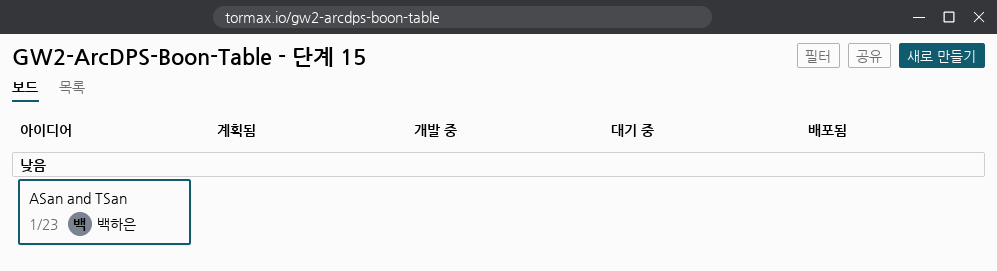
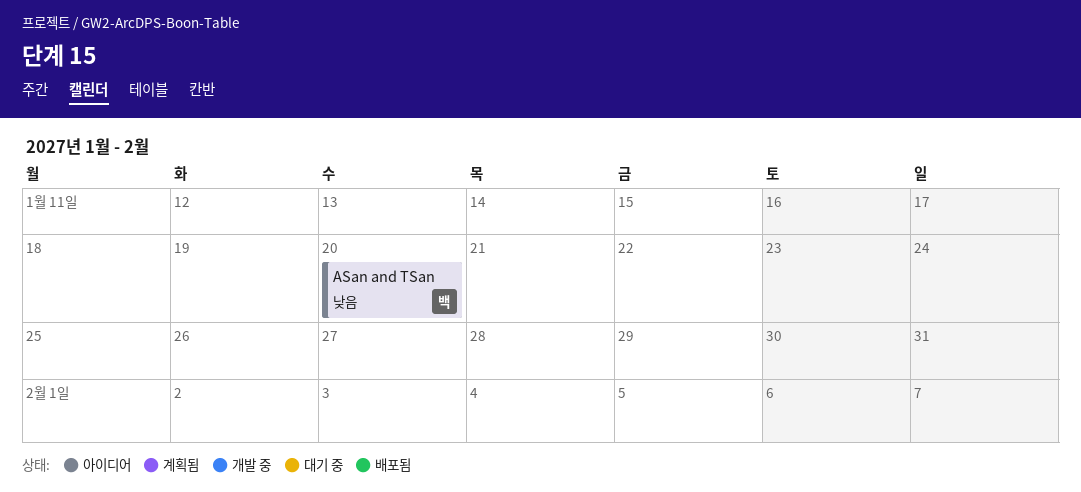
ASan and TSan, due: Jan 23 -> Jan 20

